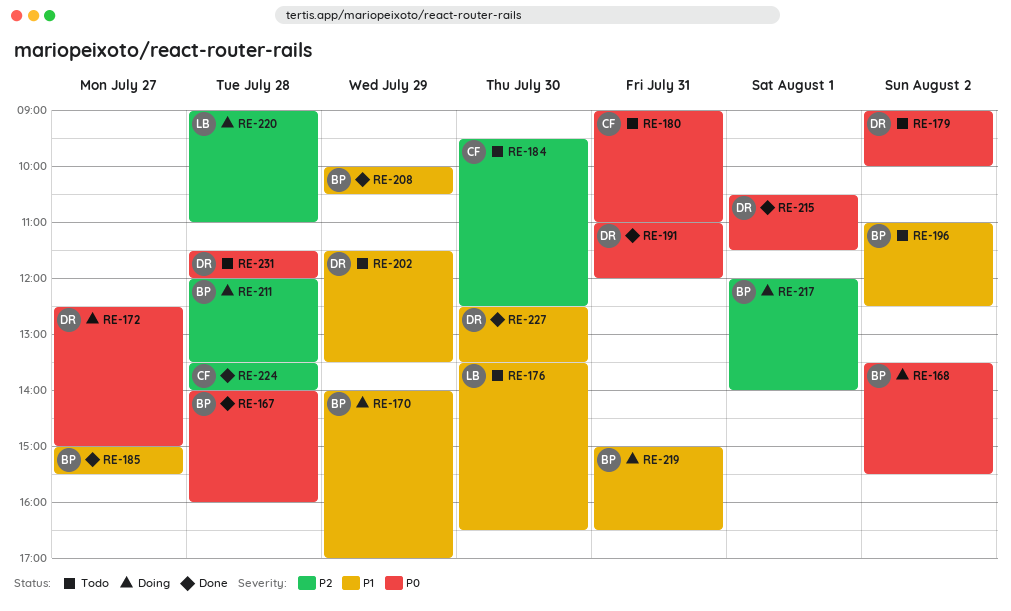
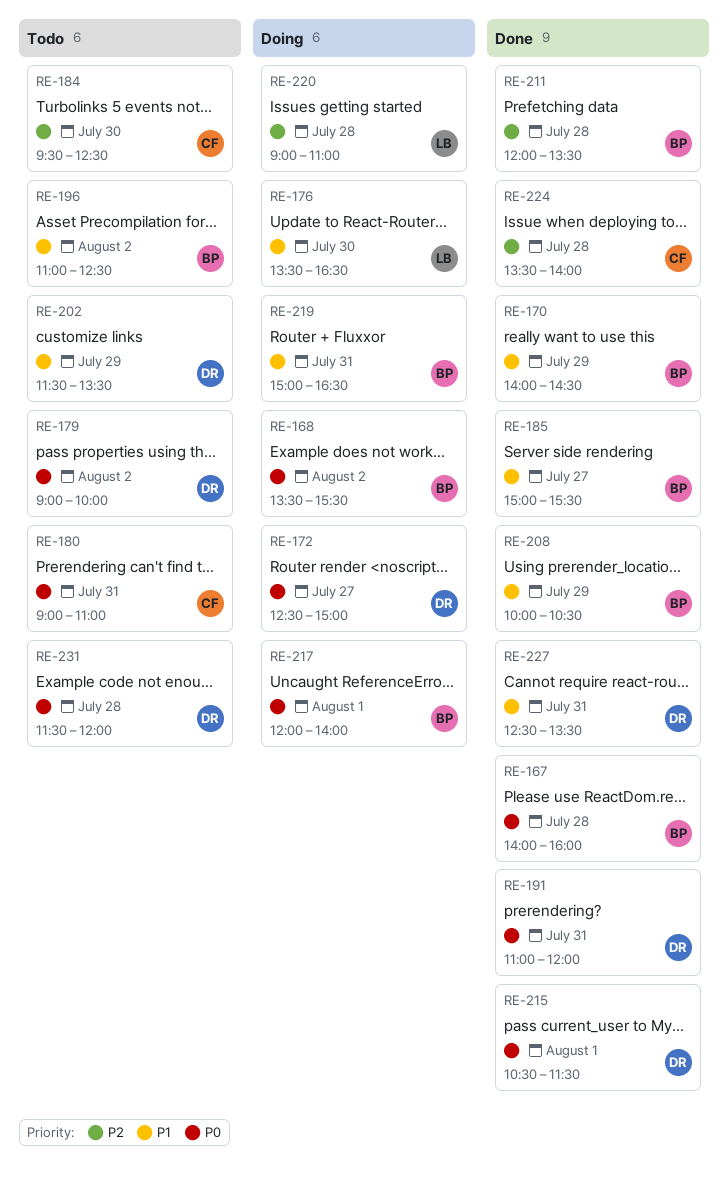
RE-170, status: Doing -> Done
RE-170, ends: 17:00 -> 14:30
RE-176, status: Todo -> Doing
RE-211, status: Doing -> Done
RE-217, priority: P2 -> P0
RE-227, day: Jul 30 -> Jul 31

